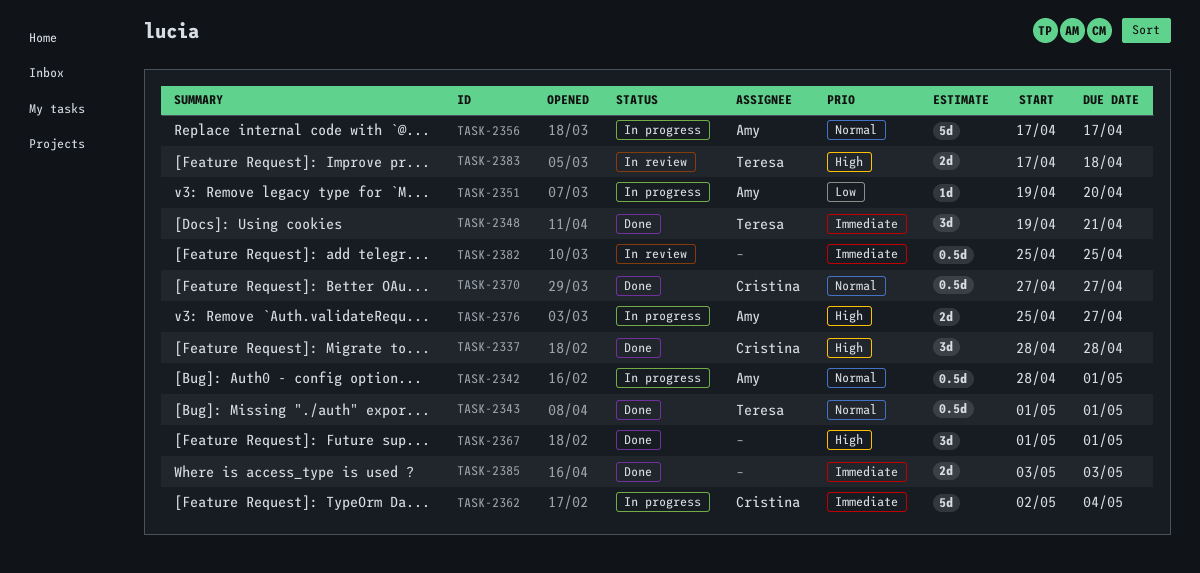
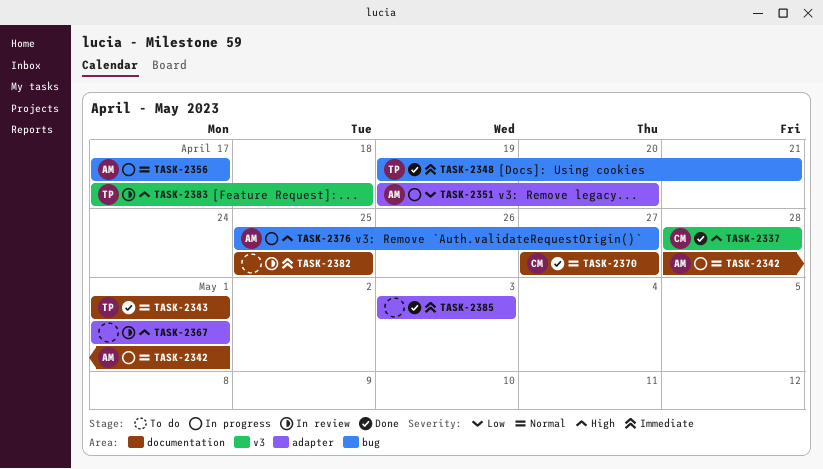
TASK-2362: present -> none
TASK-2367, status: Done -> In review

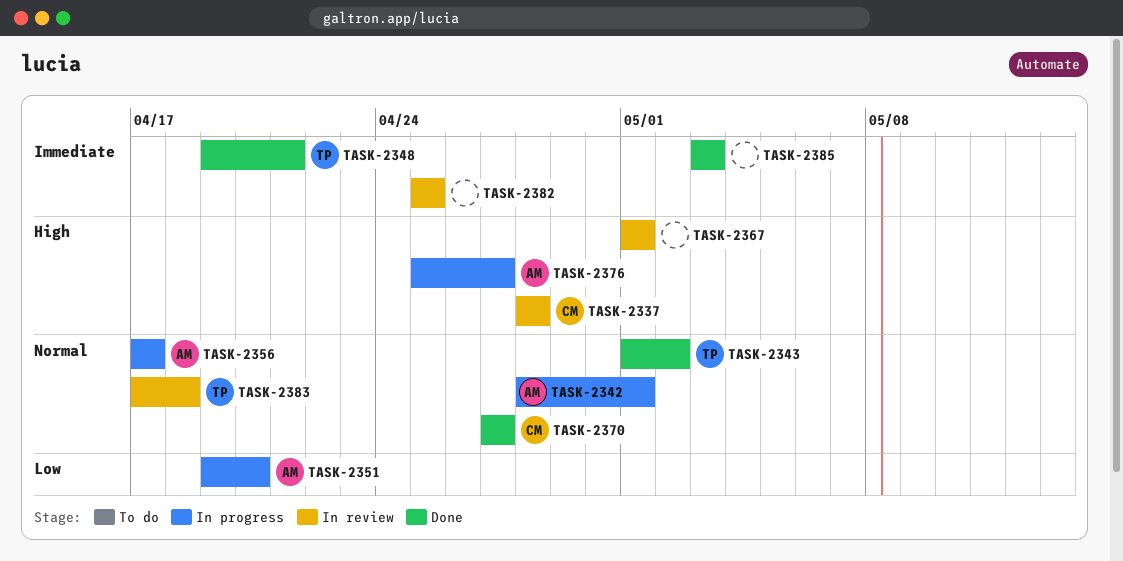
TASK-2337, status: Done -> In review
TASK-2343, due: May 1 -> May 2
TASK-2383, priority: High -> Normal

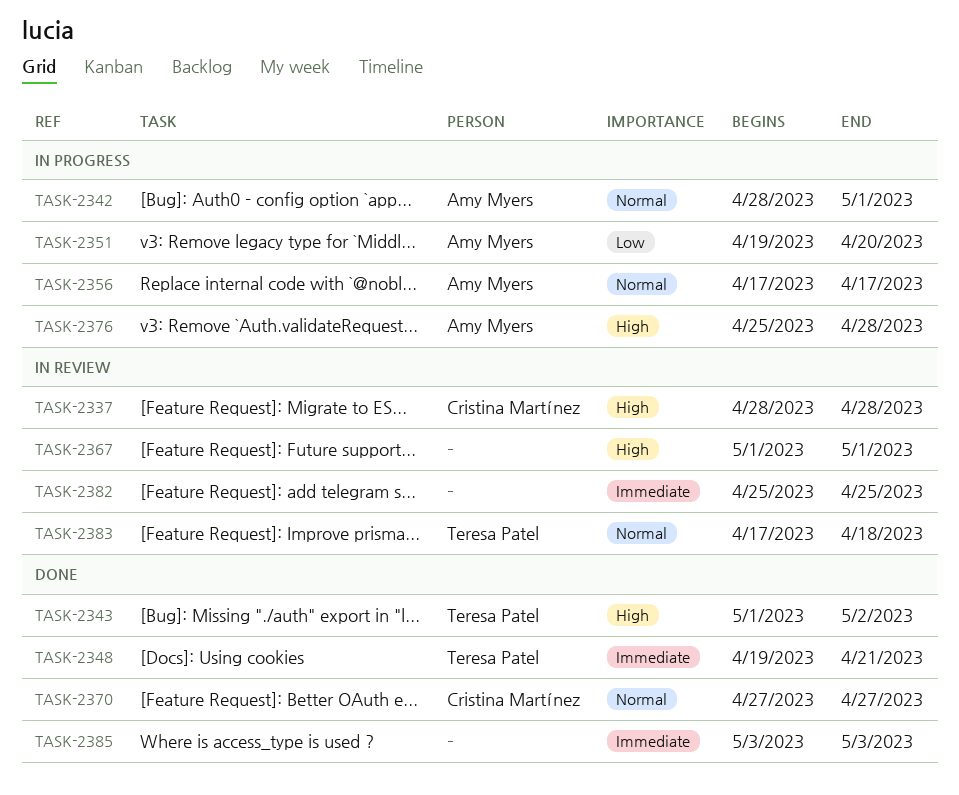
TASK-2343, priority: Normal -> High
TASK-2376, due: Apr 27 -> Apr 28

